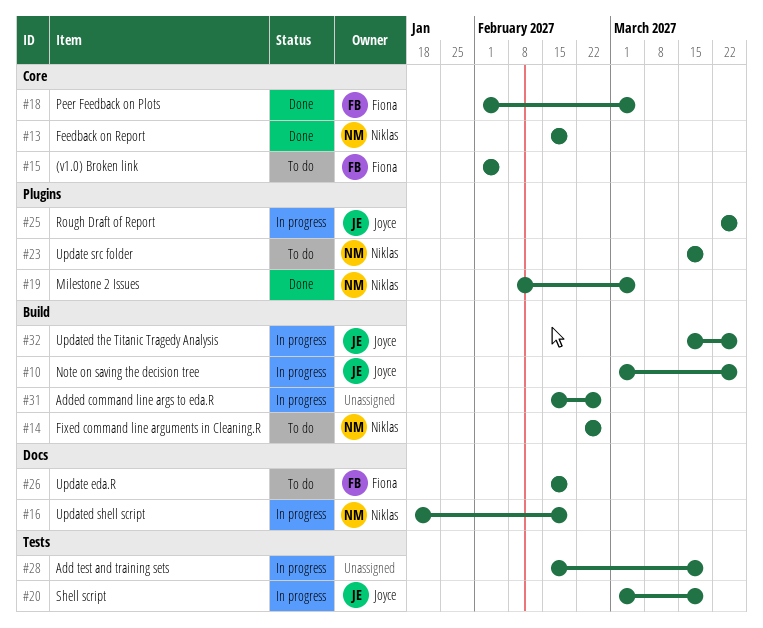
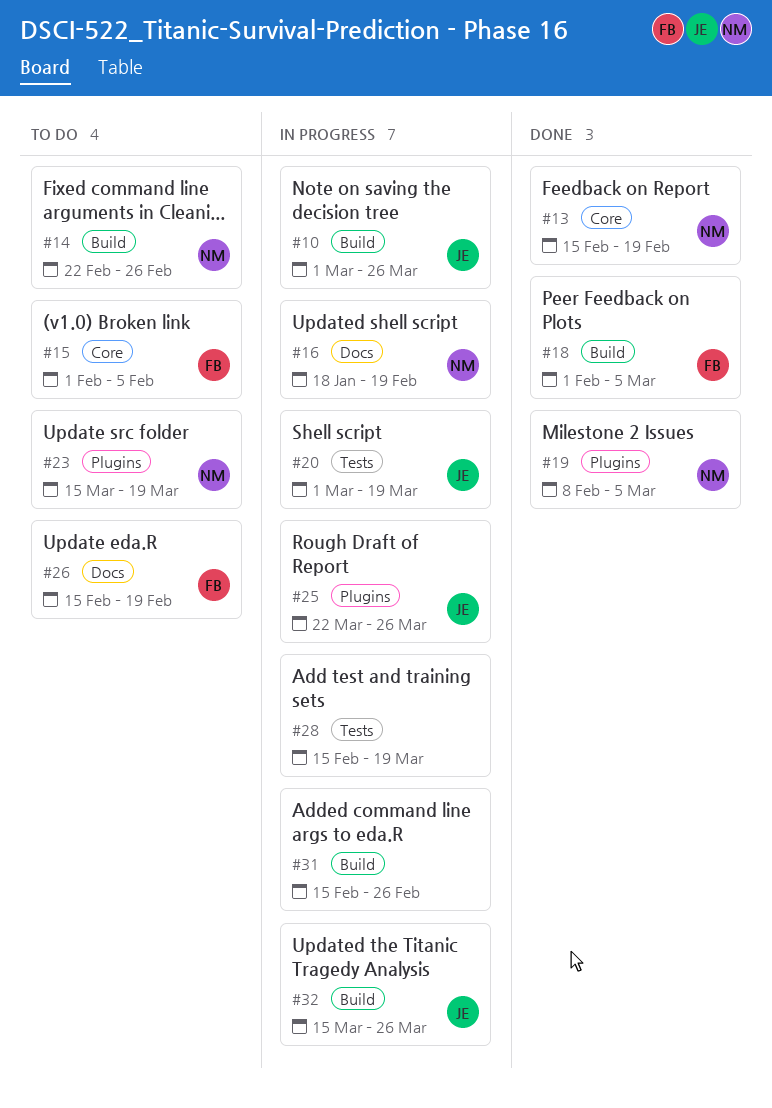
#18, label: Core -> Build

